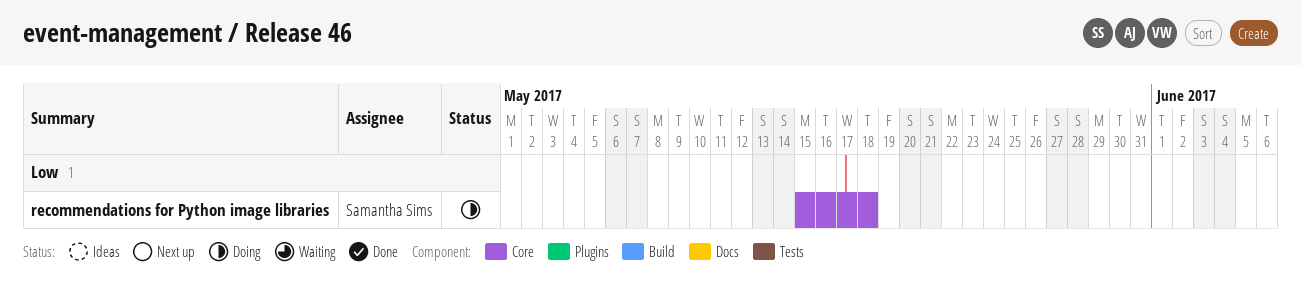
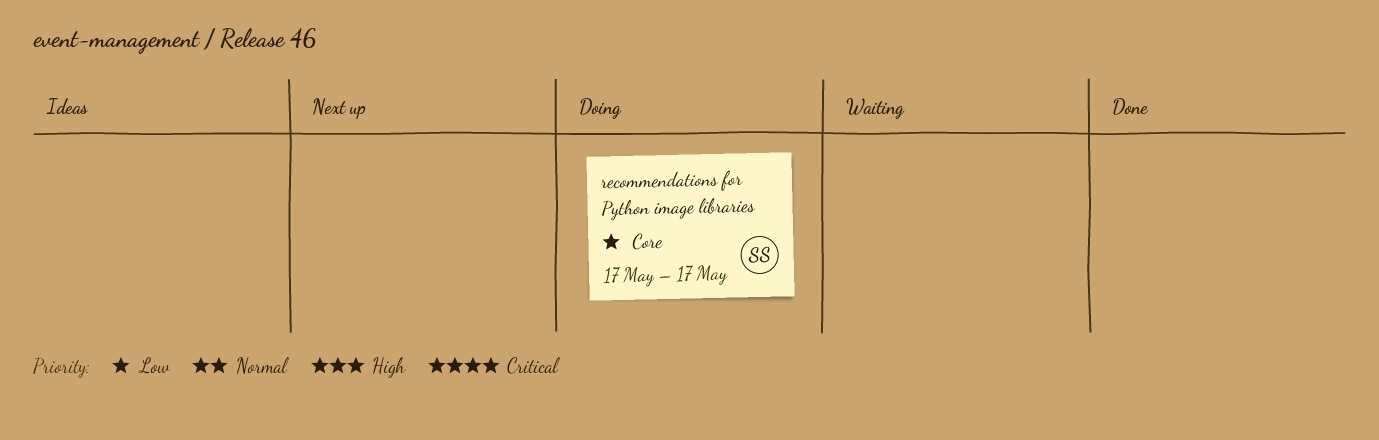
recommendations for Python image libraries, start: May 15 -> May 17
recommendations for Python image libraries, due: May 18 -> May 17

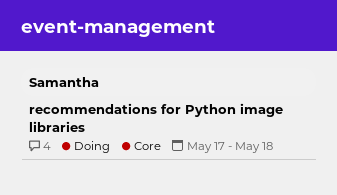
recommendations for Python image libraries, due: May 17 -> May 18

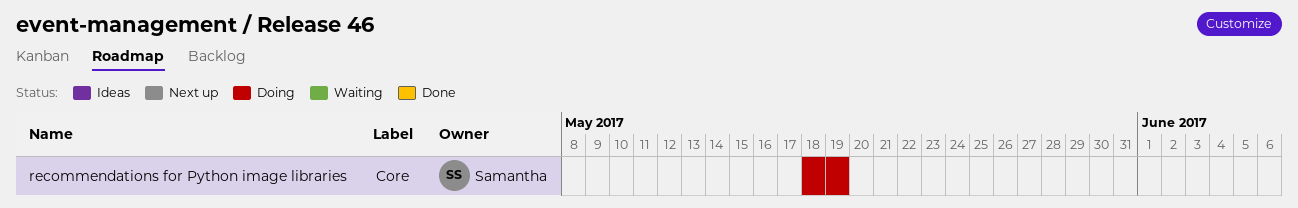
recommendations for Python image libraries, start: May 17 -> May 18
recommendations for Python image libraries, due: May 18 -> May 19

